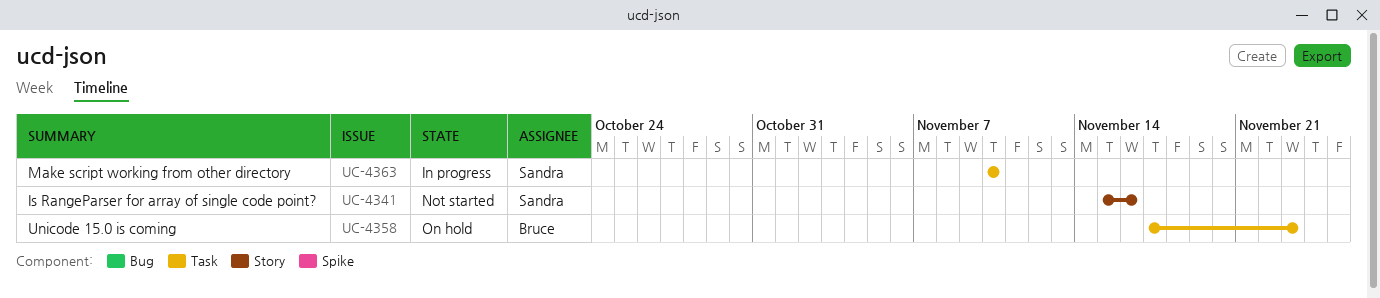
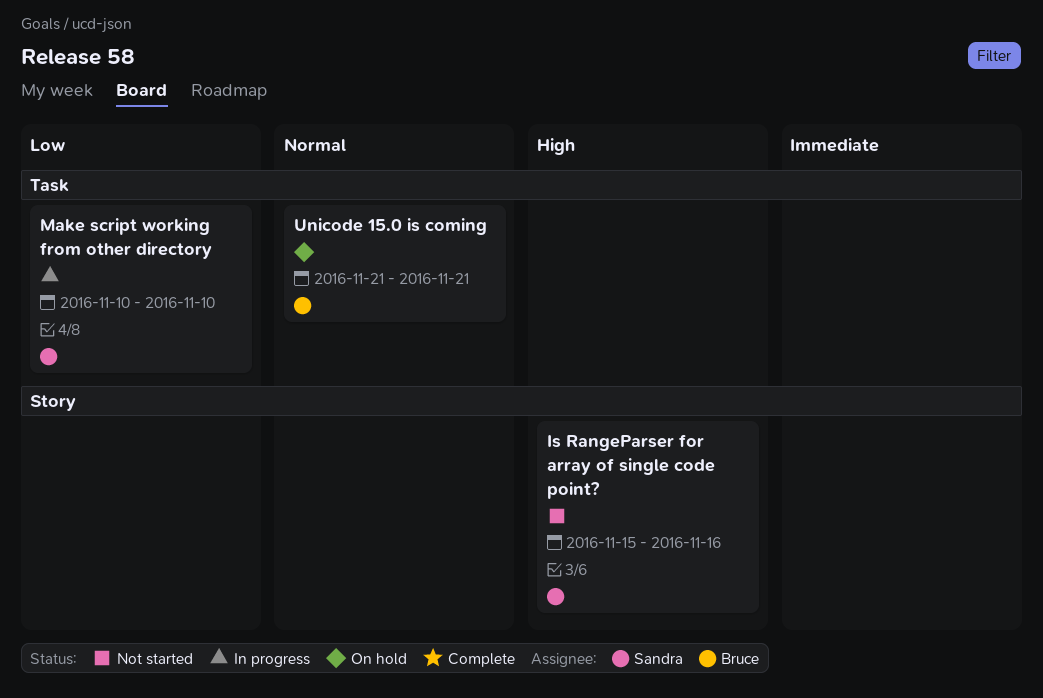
Unicode 15.0 is coming, start: Nov 17 -> Nov 21
Unicode 15.0 is coming, due: Nov 23 -> Nov 21

